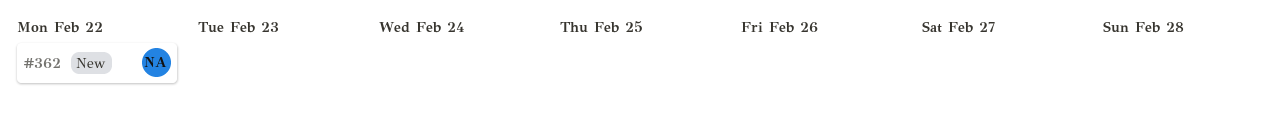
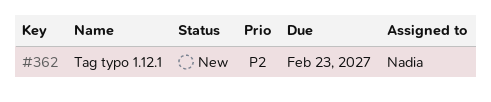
#362, due: Feb 22 -> Feb 23

